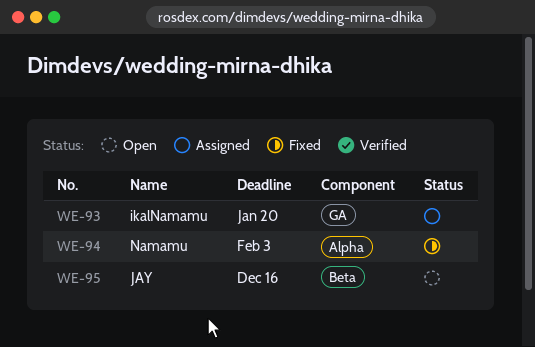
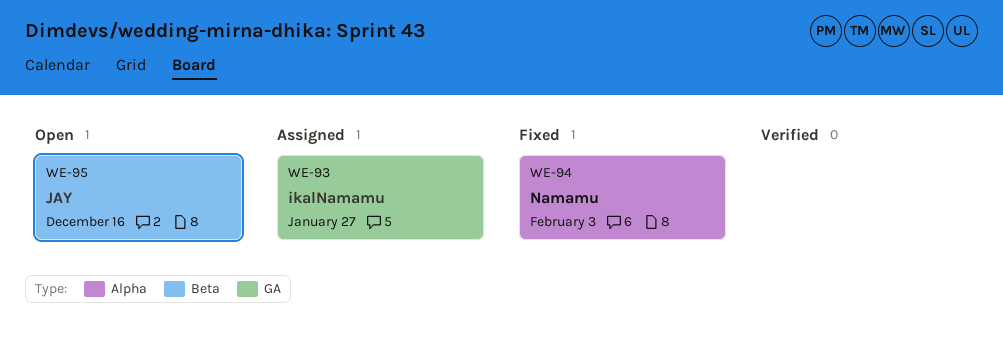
WE-93, due: Jan 20 -> Jan 27

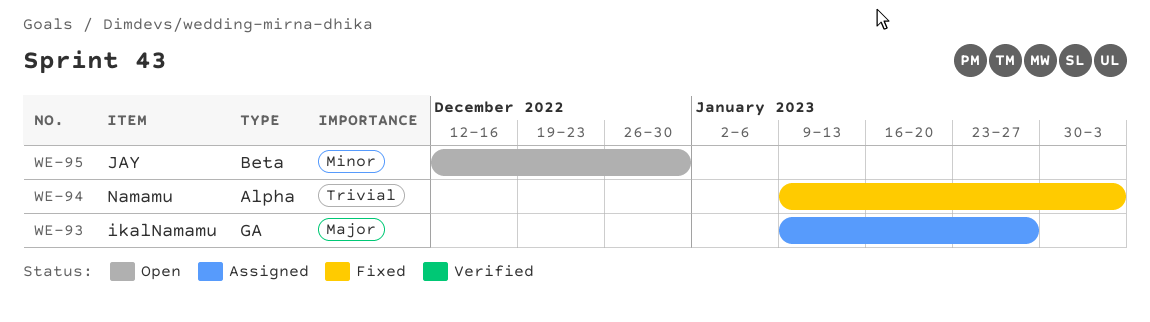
WE-95, due: Dec 16 -> Dec 30

